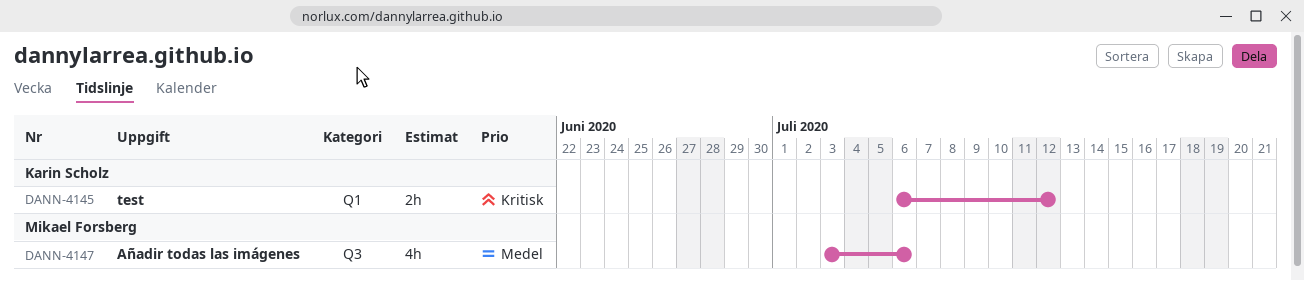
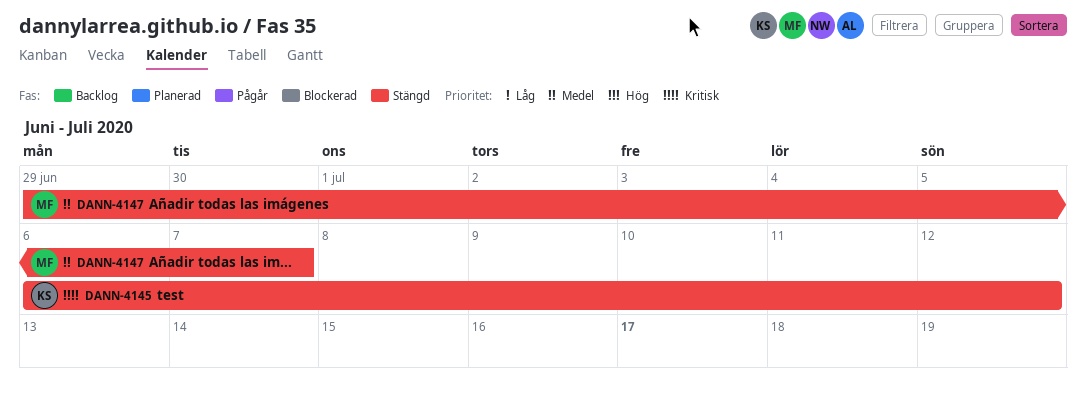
DANN-4147, start: Jul 3 -> Jun 29
DANN-4147, due: Jul 6 -> Jul 7

